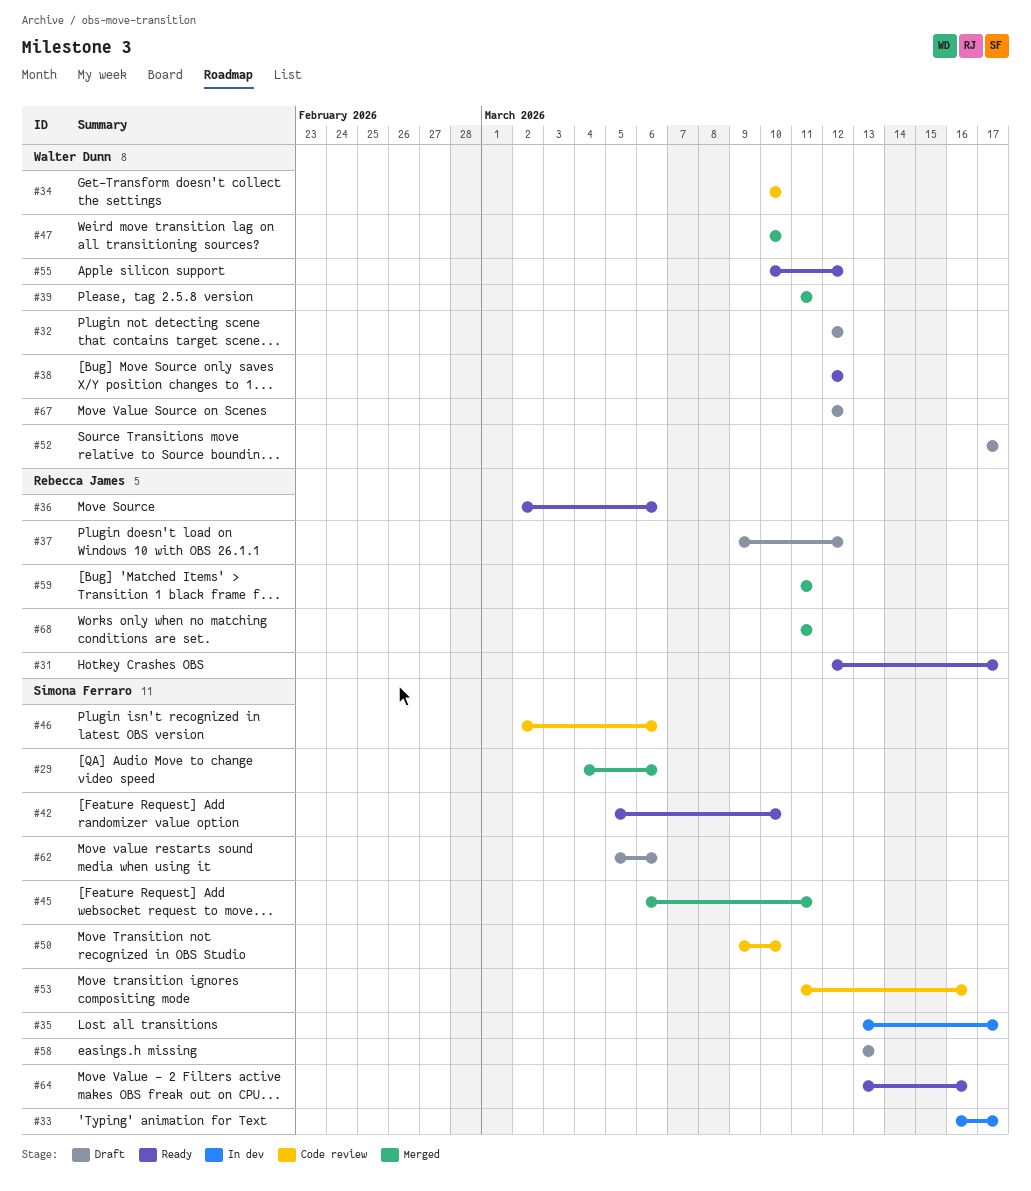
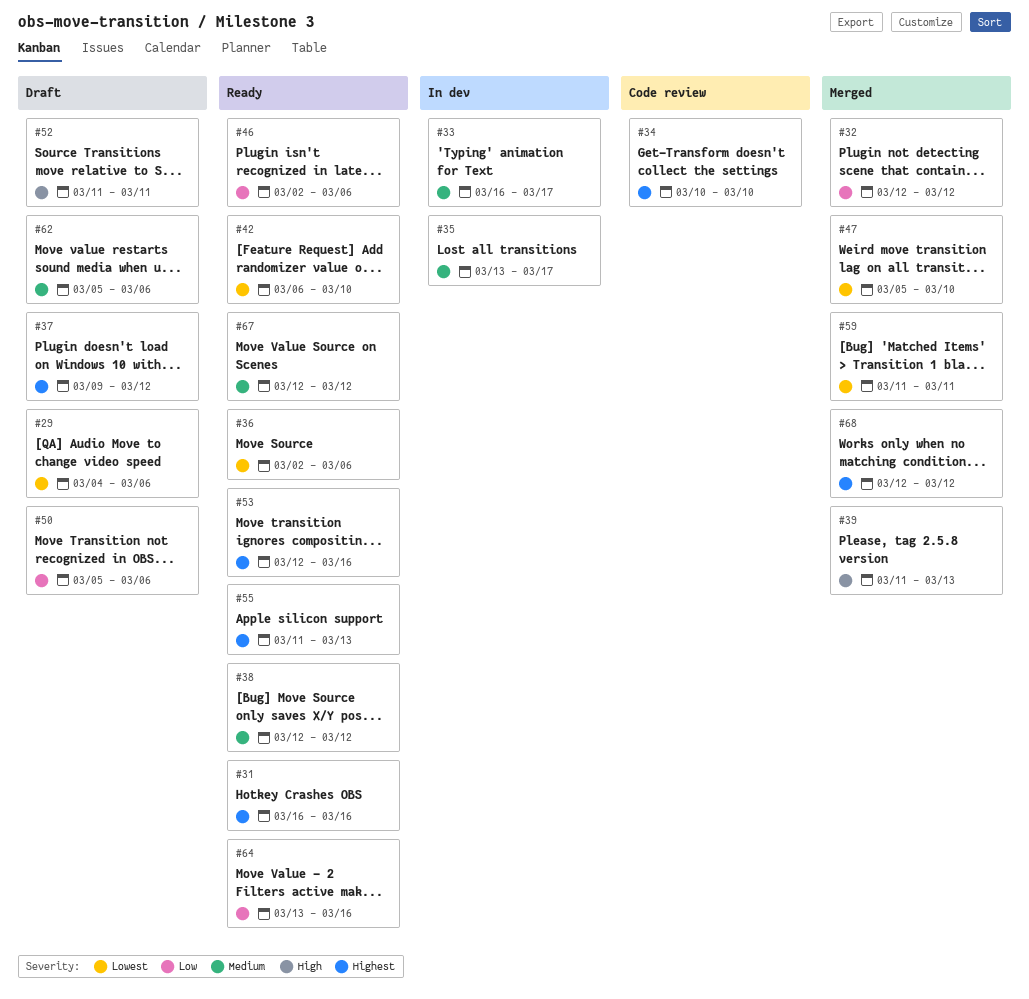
#29, status: Merged -> Draft
#31, start: Mar 12 -> Mar 16
#31, due: Mar 17 -> Mar 16
#32, status: Draft -> Merged
#39, due: Mar 11 -> Mar 13
#42, start: Mar 5 -> Mar 6
#45: present -> none
#46, status: Code review -> Ready
#47, start: Mar 10 -> Mar 5
#50, status: Code review -> Draft
#50, start: Mar 9 -> Mar 5
#50, due: Mar 10 -> Mar 6
#52, start: Mar 17 -> Mar 11
#52, due: Mar 17 -> Mar 11
#53, status: Code review -> Ready
#53, start: Mar 11 -> Mar 12
#55, start: Mar 10 -> Mar 11
#55, due: Mar 12 -> Mar 13
#58: present -> none
#67, status: Draft -> Ready
#68, start: Mar 11 -> Mar 12
#68, due: Mar 11 -> Mar 12

